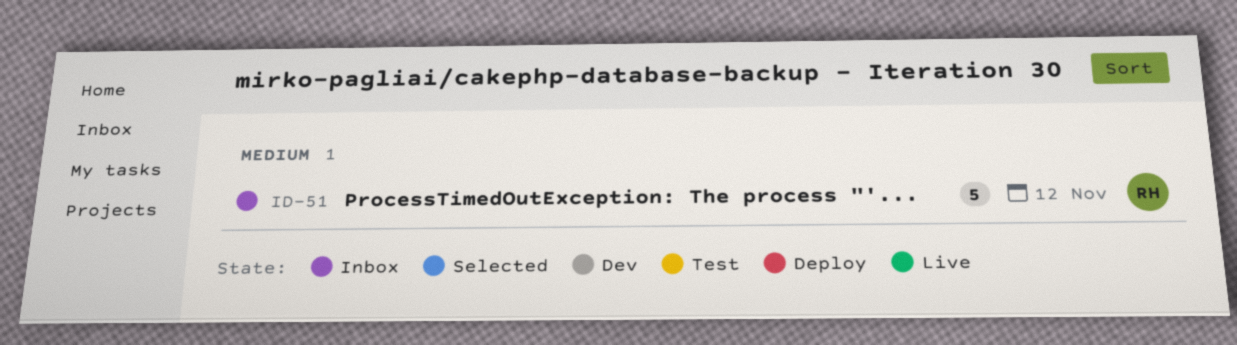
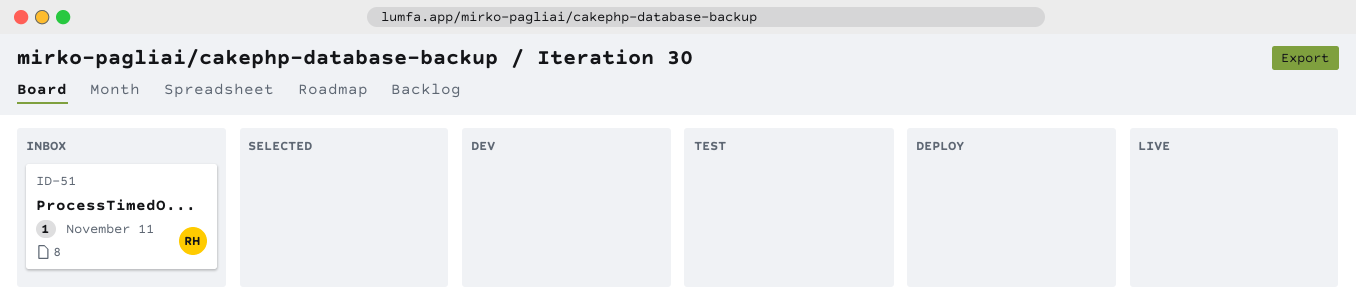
ID-51, estimate: 5 -> 1
ID-51, due: Nov 12 -> Nov 11

